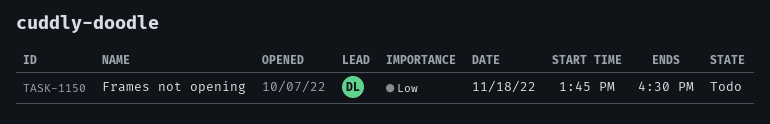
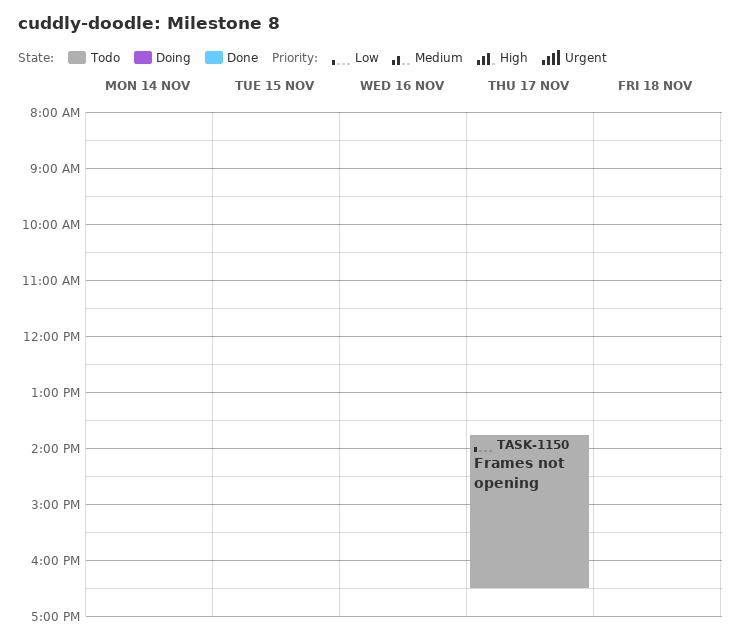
TASK-1150, day: Nov 18 -> Nov 17

